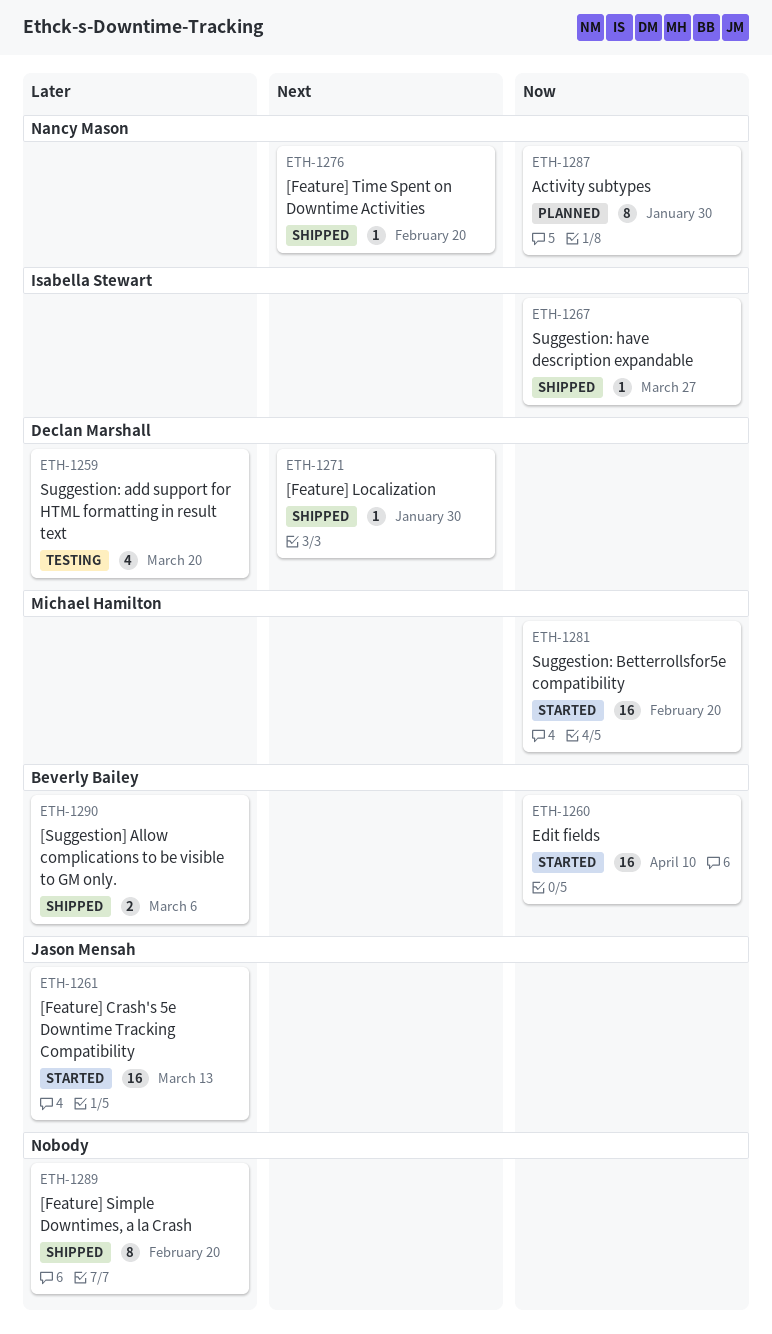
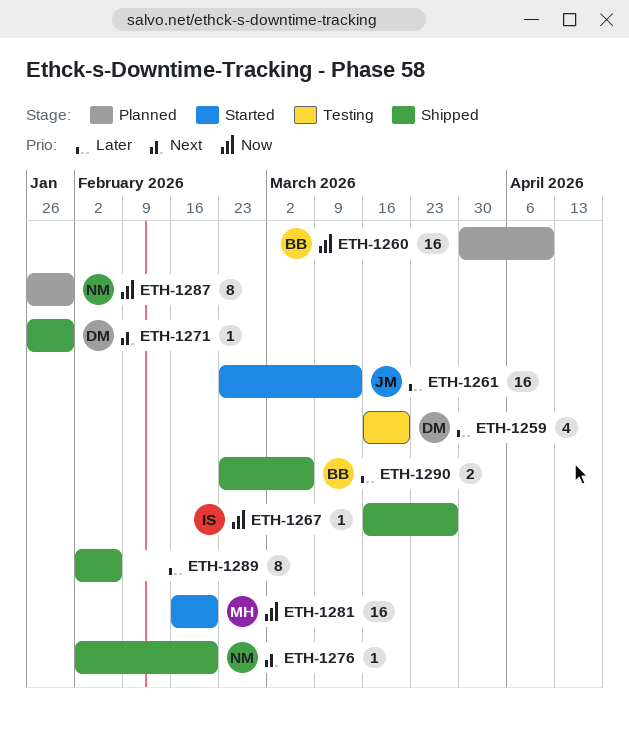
ETH-1260, status: Started -> Planned
ETH-1289, due: Feb 20 -> Feb 6

